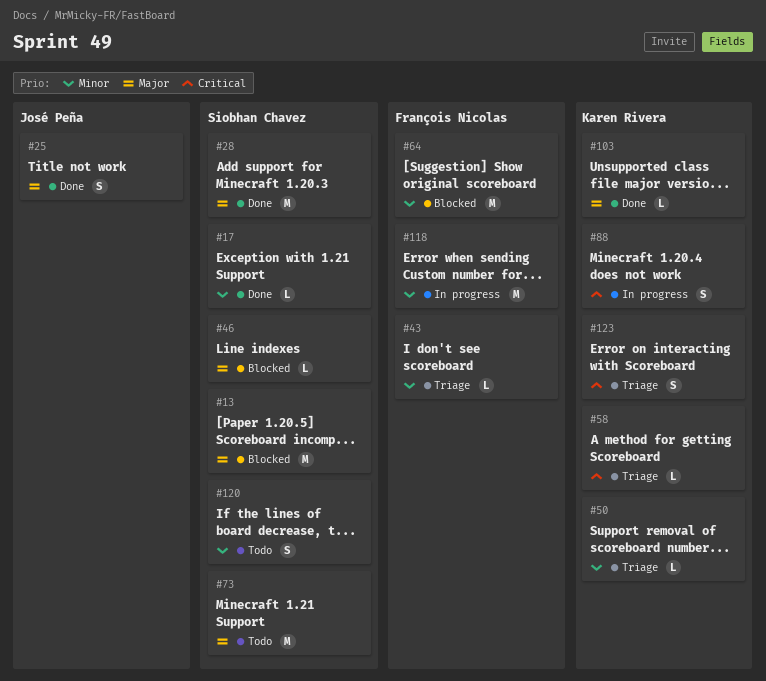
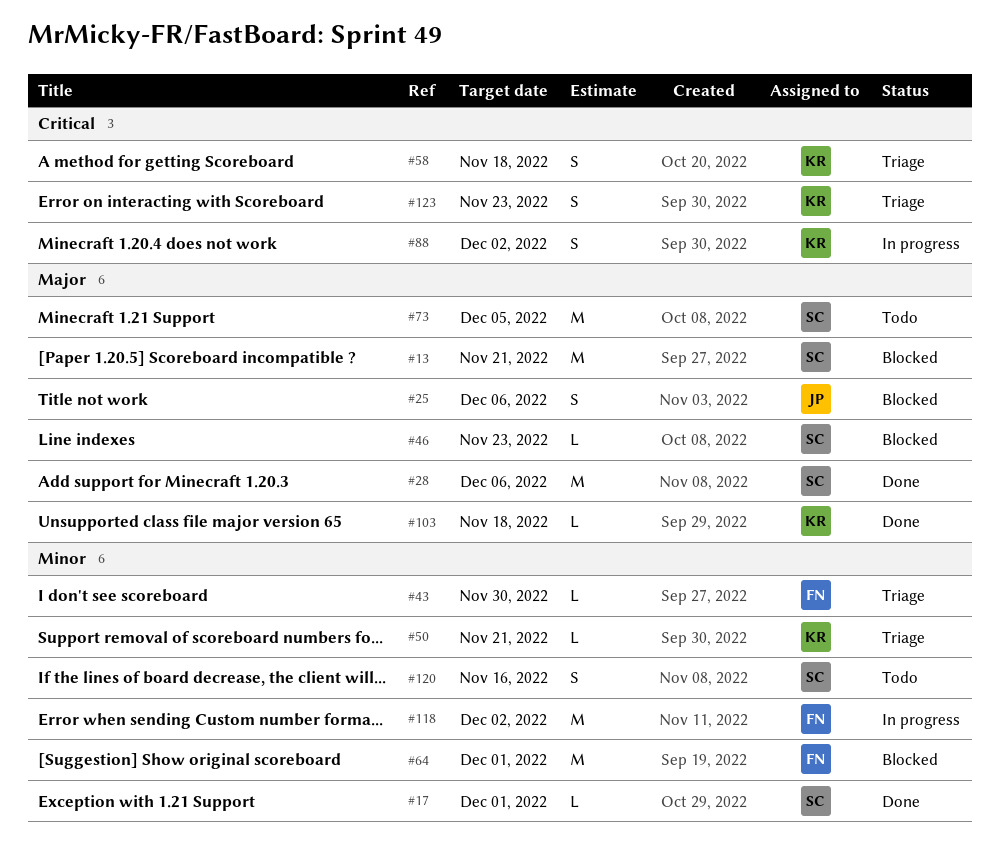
#25, status: Done -> Blocked
#58, estimate: L -> S

